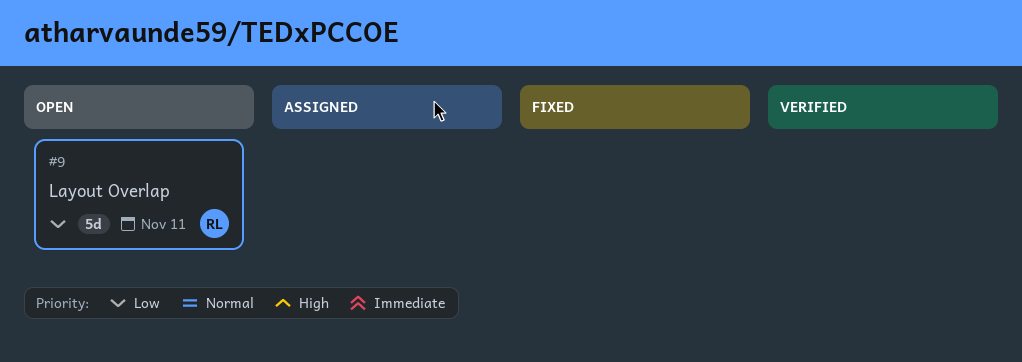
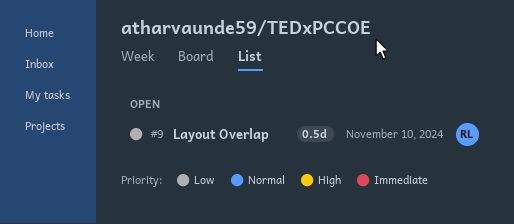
#9, estimate: 5d -> 0.5d
#9, due: Nov 11 -> Nov 10

